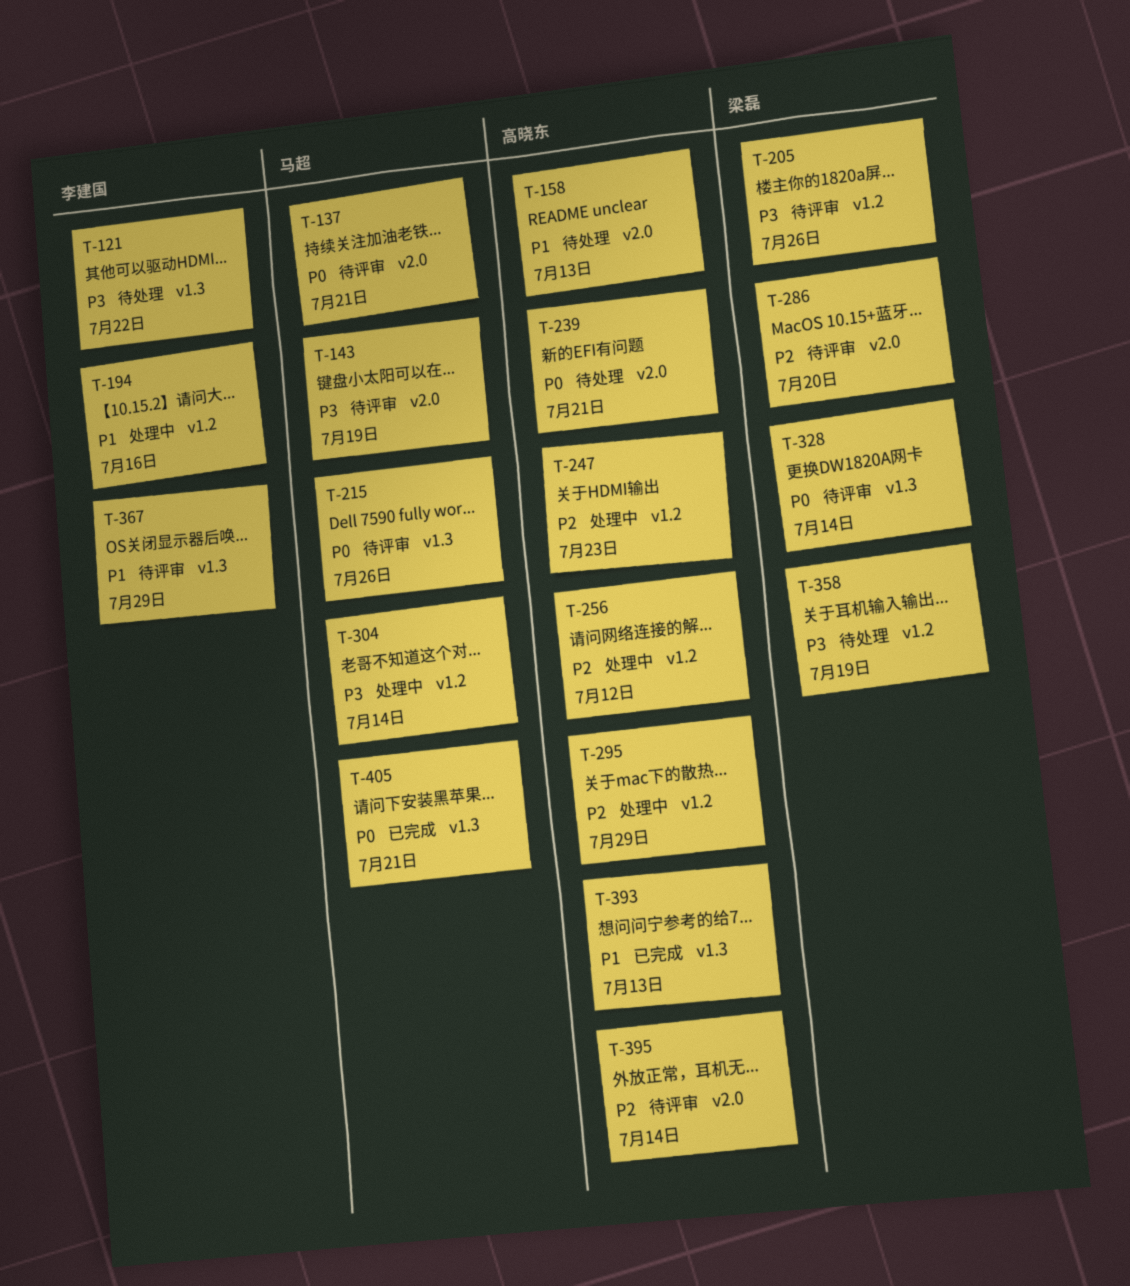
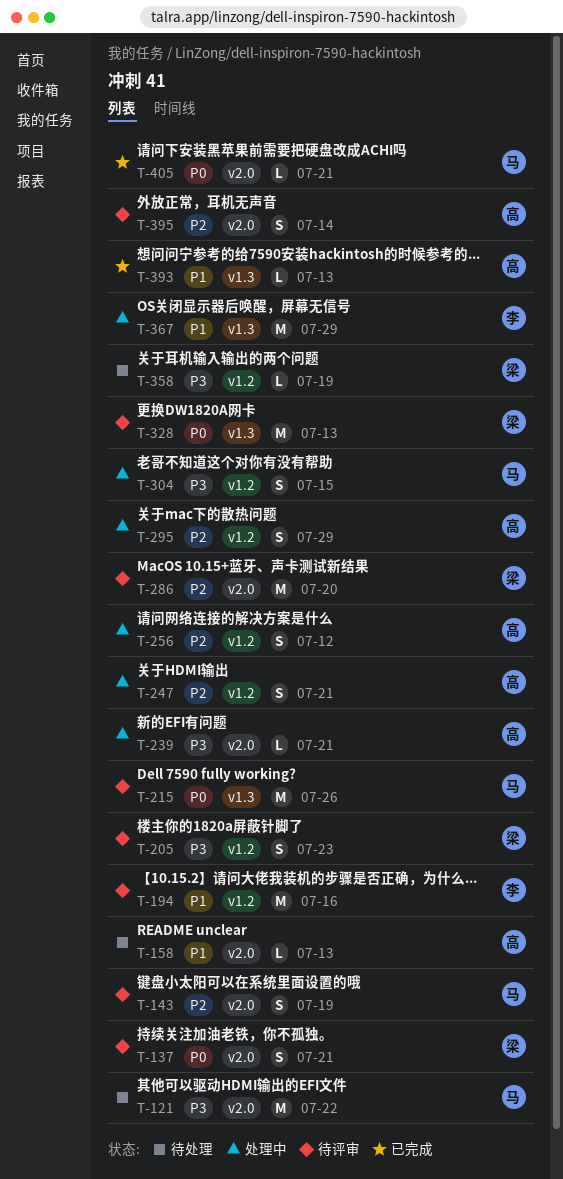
T-121, owner: 李建国 -> 马超
T-121, label: v1.3 -> v2.0
T-137, owner: 马超 -> 梁磊
T-143, priority: P3 -> P2
T-194, status: 处理中 -> 待评审
T-205, due: Jul 26 -> Jul 23
T-239, status: 待处理 -> 处理中
T-239, priority: P0 -> P3
T-247, due: Jul 23 -> Jul 21
T-304, due: Jul 14 -> Jul 15
T-328, due: Jul 14 -> Jul 13
T-367, status: 待评审 -> 处理中
T-405, label: v1.3 -> v2.0

